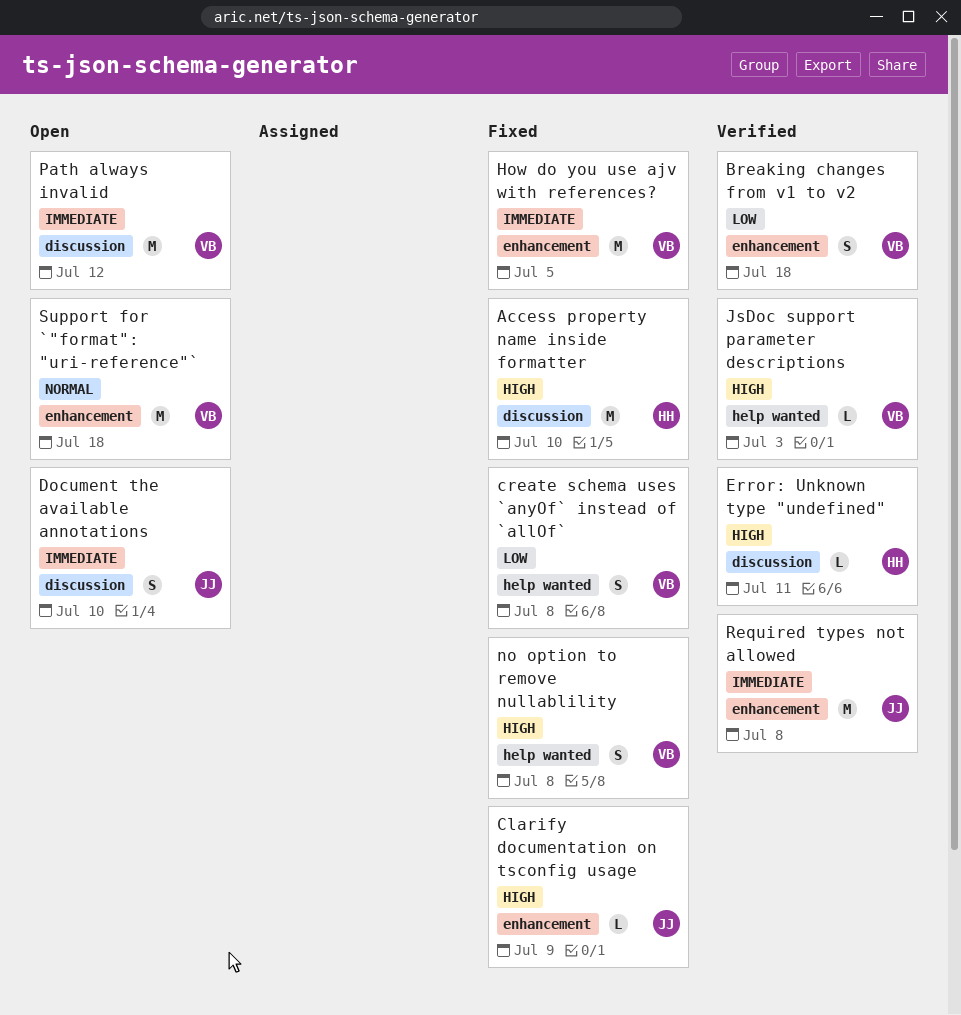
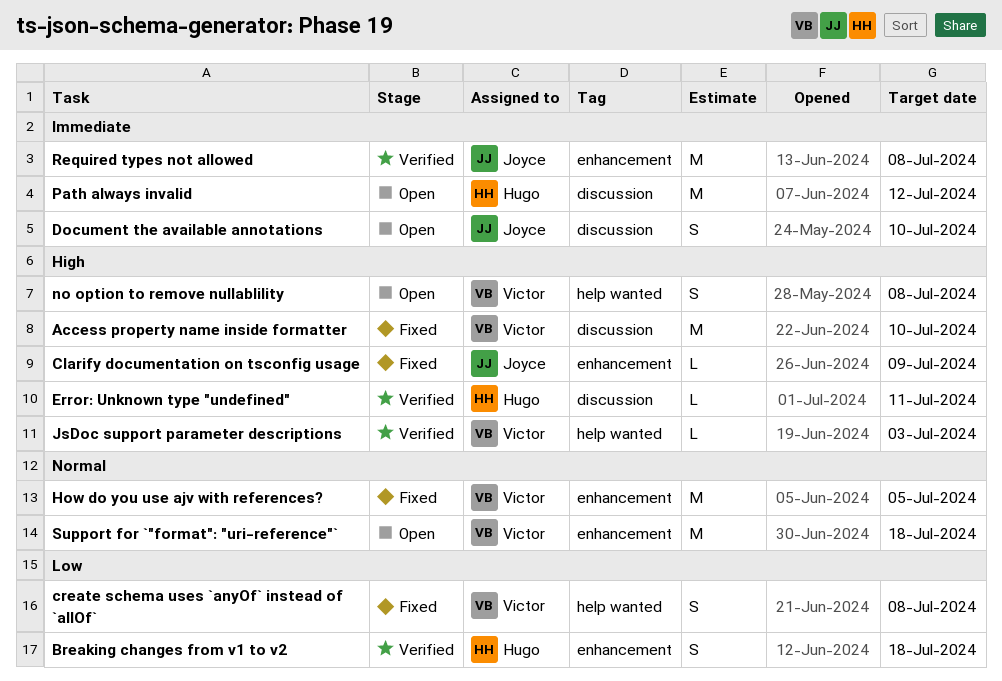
Access property name inside formatter, owner: Hugo -> Victor
Breaking changes from v1 to v2, owner: Victor -> Hugo
How do you use ajv with references?, priority: Immediate -> Normal
no option to remove nullablility, status: Fixed -> Open
Path always invalid, owner: Victor -> Hugo

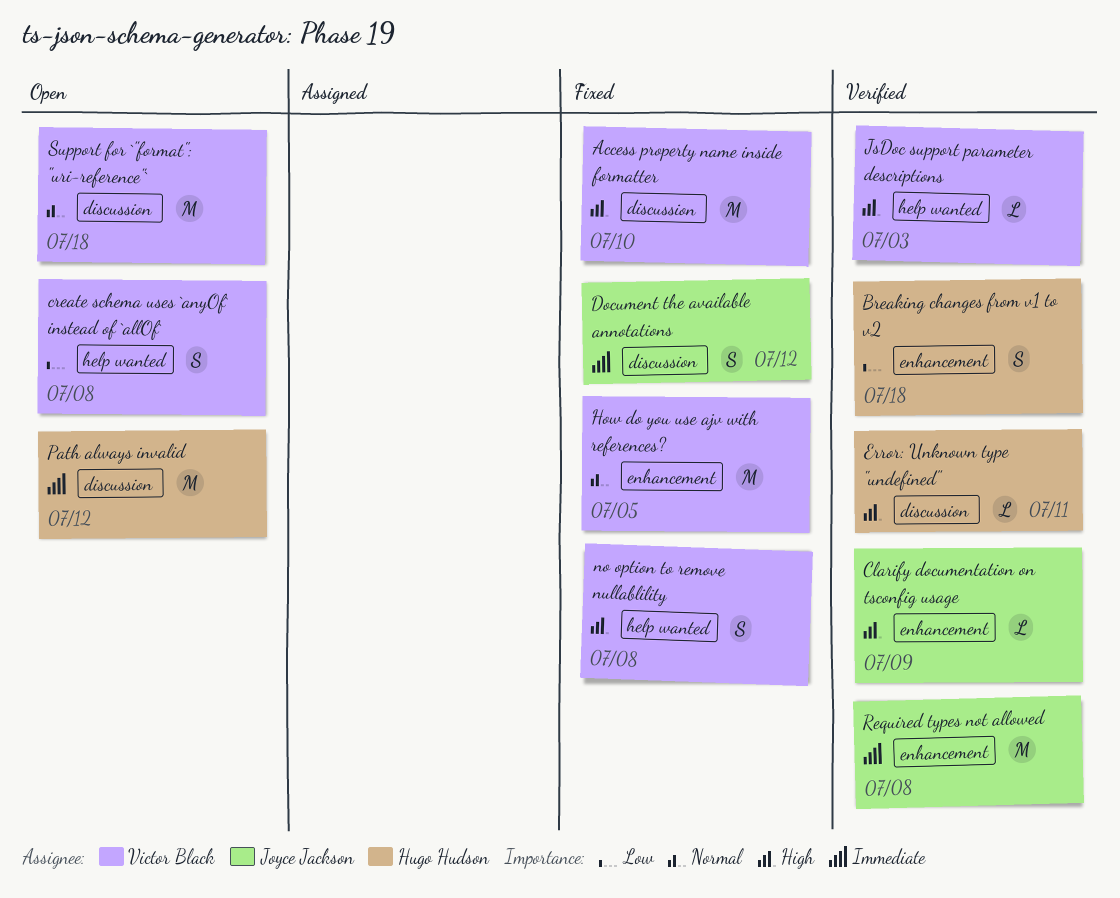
Clarify documentation on tsconfig usage, status: Fixed -> Verified
create schema uses `anyOf` instead of `allOf`, status: Fixed -> Open
Document the available annotations, status: Open -> Fixed
Document the available annotations, due: Jul 10 -> Jul 12
no option to remove nullablility, status: Open -> Fixed
Support for `"format": "uri-reference"`, label: enhancement -> discussion

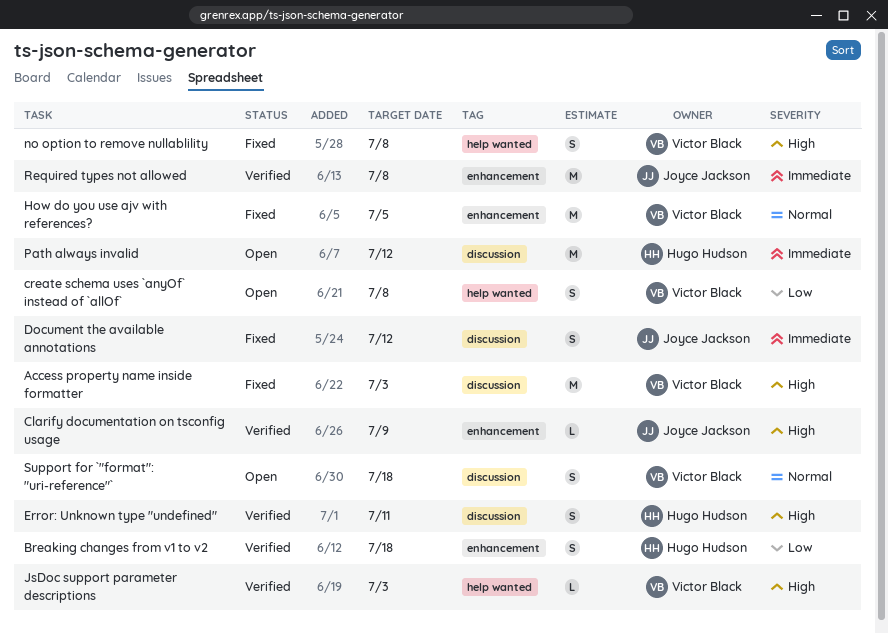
Access property name inside formatter, due: Jul 10 -> Jul 3
Error: Unknown type "undefined", estimate: L -> S
Support for `"format": "uri-reference"`, estimate: M -> S

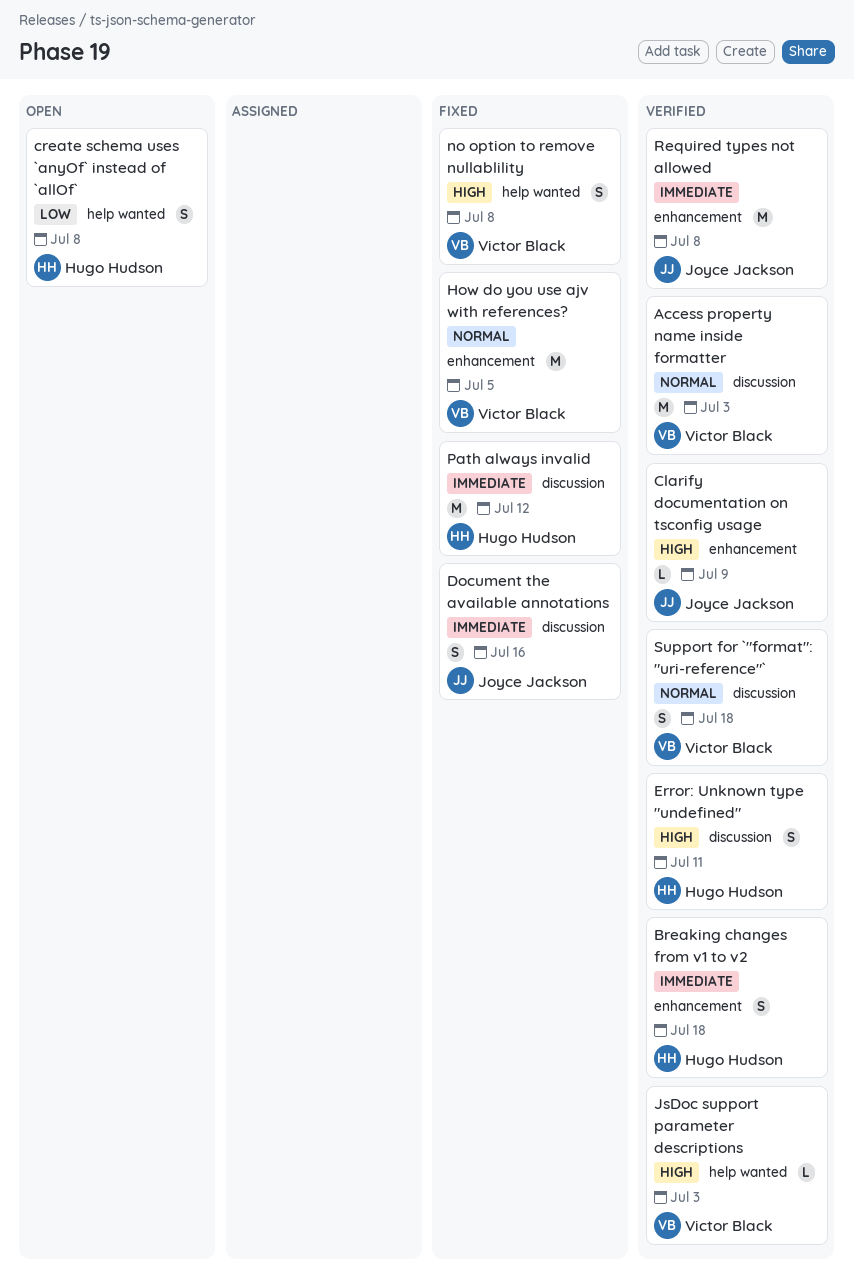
Access property name inside formatter, status: Fixed -> Verified
Access property name inside formatter, priority: High -> Normal
Breaking changes from v1 to v2, priority: Low -> Immediate
create schema uses `anyOf` instead of `allOf`, owner: Victor Black -> Hugo Hudson
Document the available annotations, due: Jul 12 -> Jul 16
Path always invalid, status: Open -> Fixed
Support for `"format": "uri-reference"`, status: Open -> Verified

